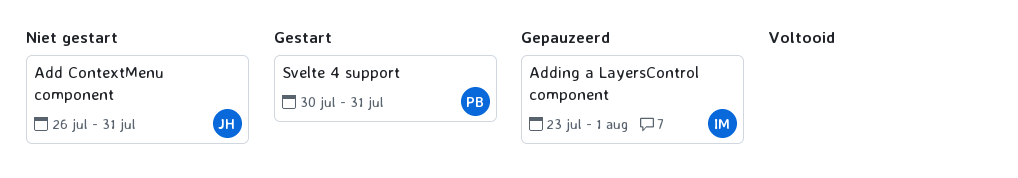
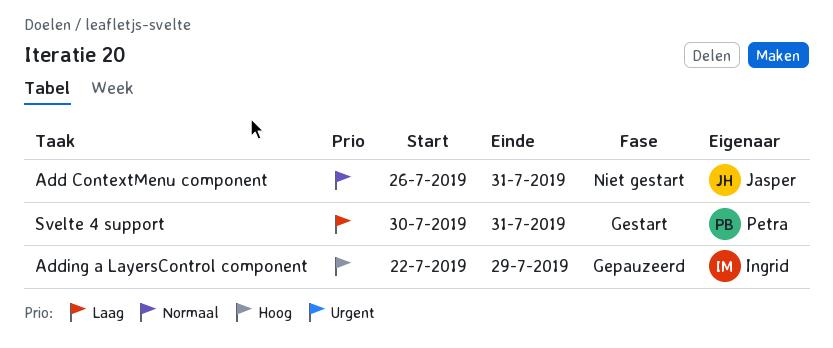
Adding a LayersControl component, start: Jul 23 -> Jul 22
Adding a LayersControl component, due: Aug 1 -> Jul 29

